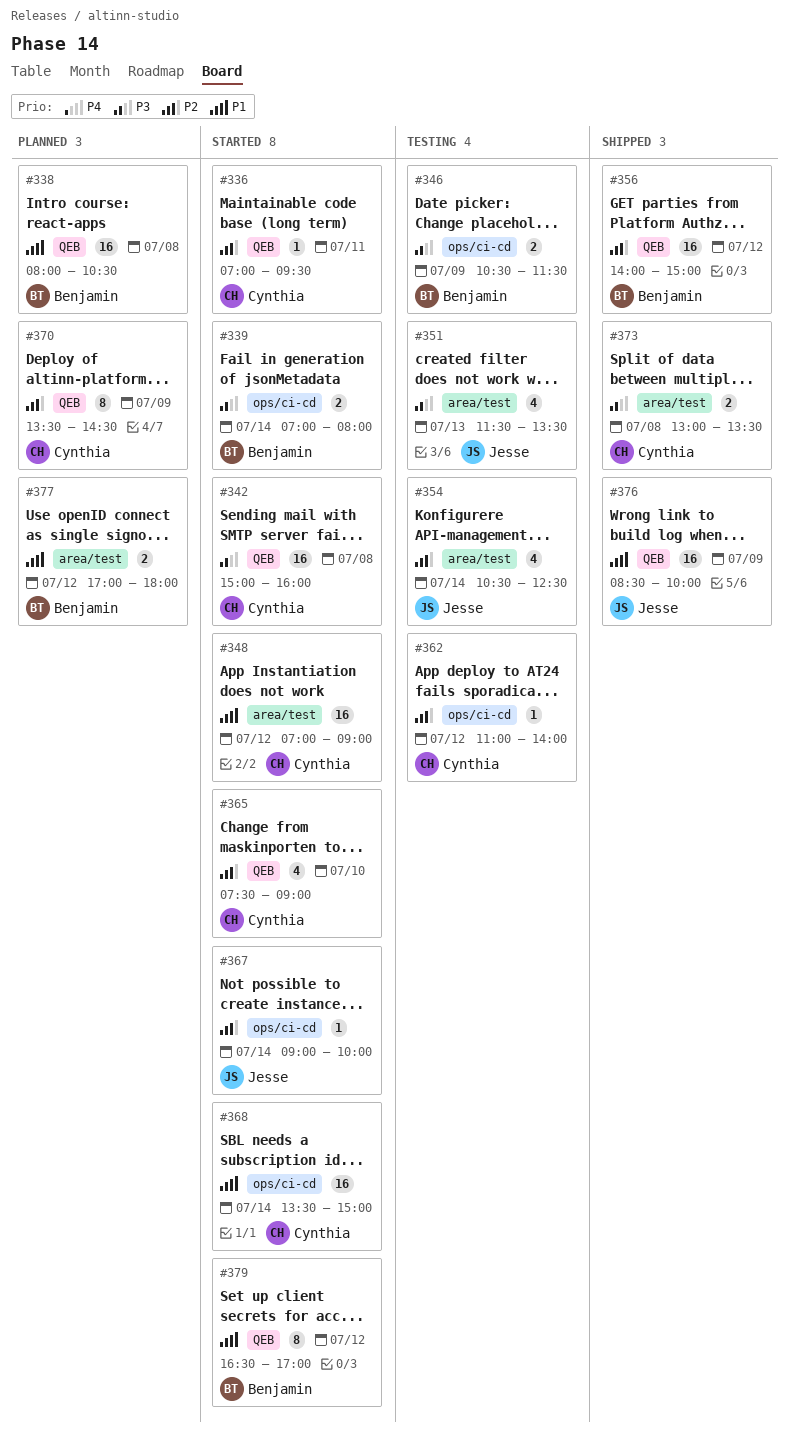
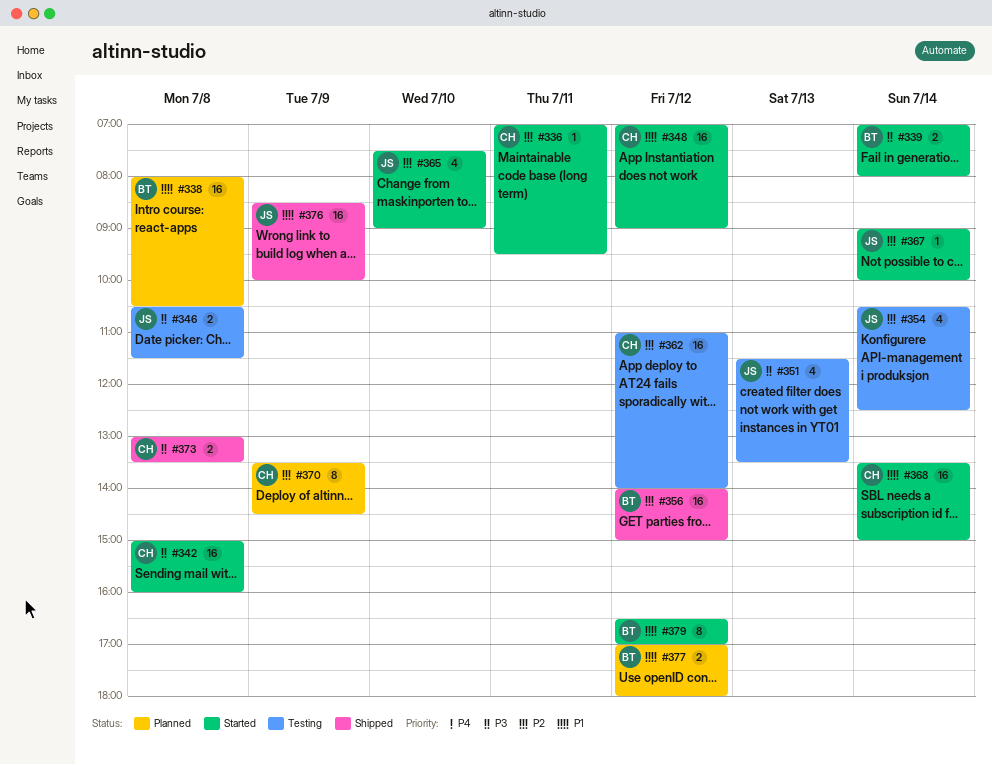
#346, owner: Benjamin -> Jesse
#346, day: Jul 9 -> Jul 8
#362, estimate: 1 -> 16
#365, owner: Cynthia -> Jesse

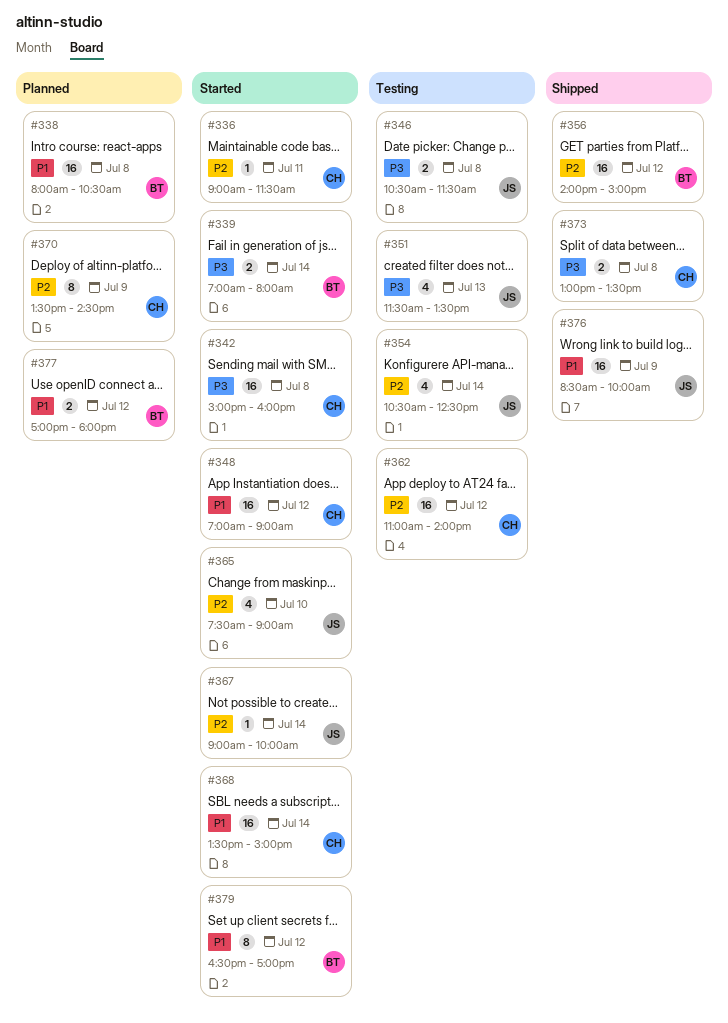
#336, begins: 07:00 -> 09:00
#336, ends: 09:30 -> 11:30

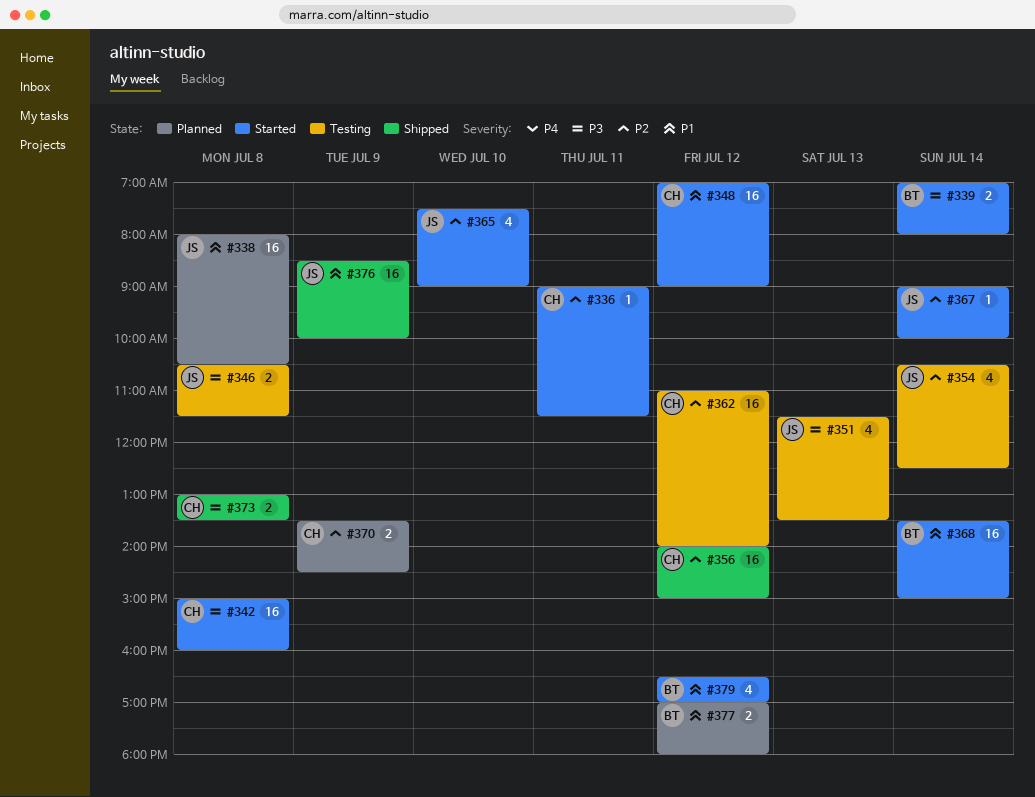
#338, owner: BT -> JS
#356, owner: BT -> CH
#368, owner: CH -> BT
#370, estimate: 8 -> 2
#379, estimate: 8 -> 4

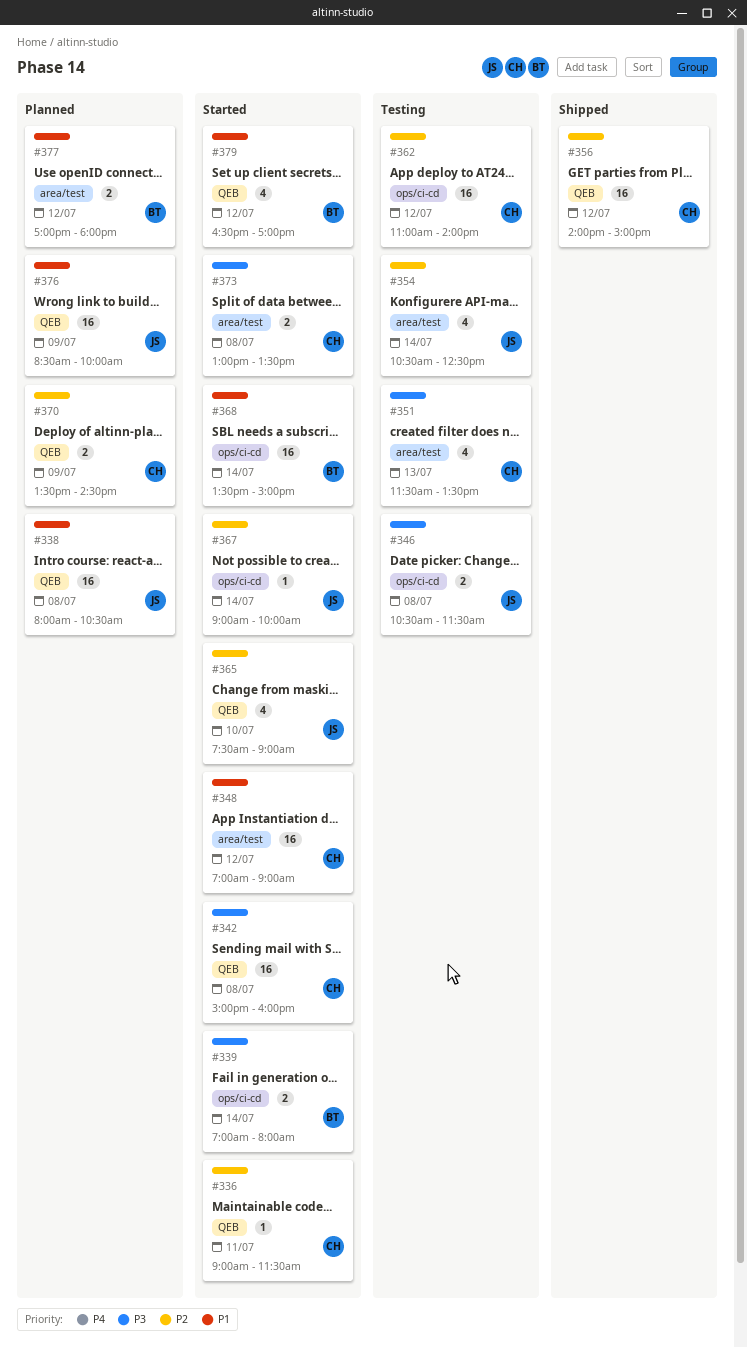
#351, owner: JS -> CH
#373, status: Shipped -> Started
#376, status: Shipped -> Planned

